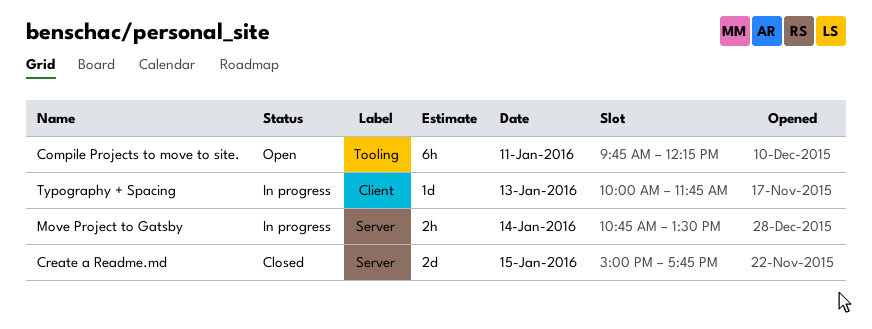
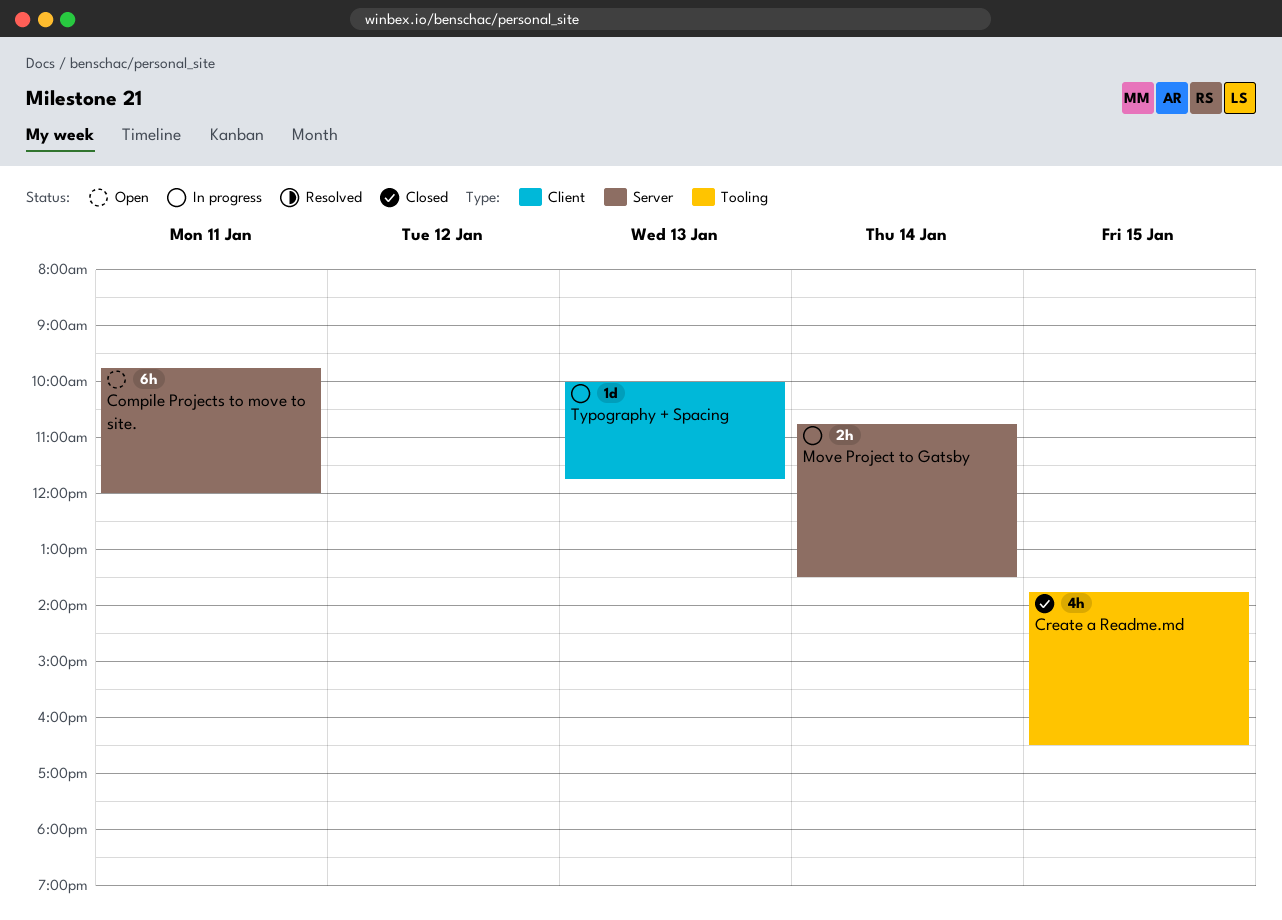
Compile Projects to move to site., label: Tooling -> Server
Compile Projects to move to site., ends: 12:15 -> 12:00
Create a Readme.md, label: Server -> Tooling
Create a Readme.md, estimate: 2d -> 4h
Create a Readme.md, begins: 15:00 -> 13:45
Create a Readme.md, ends: 17:45 -> 16:30

